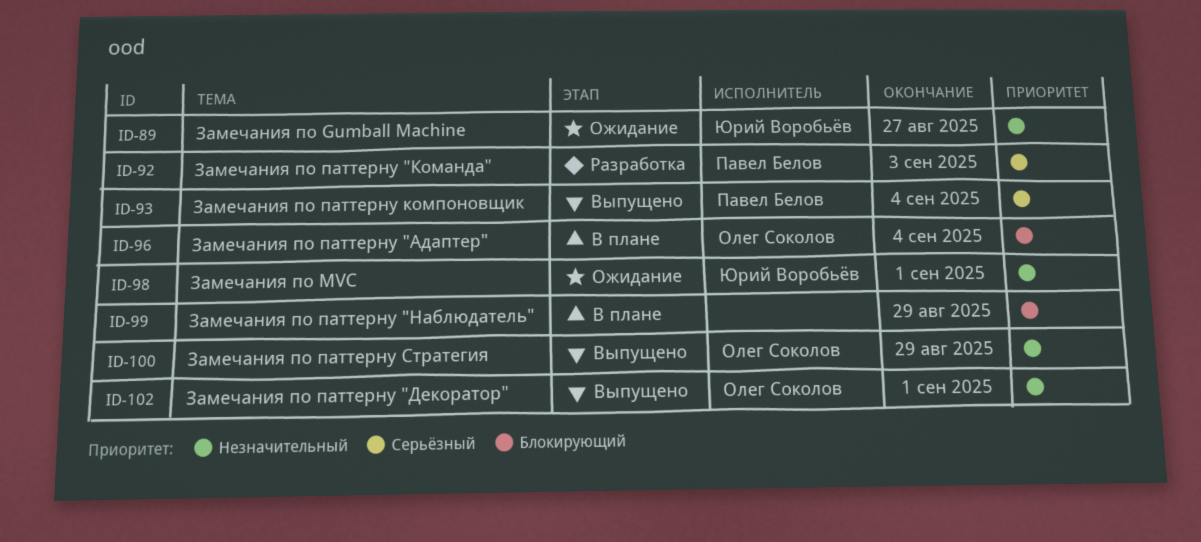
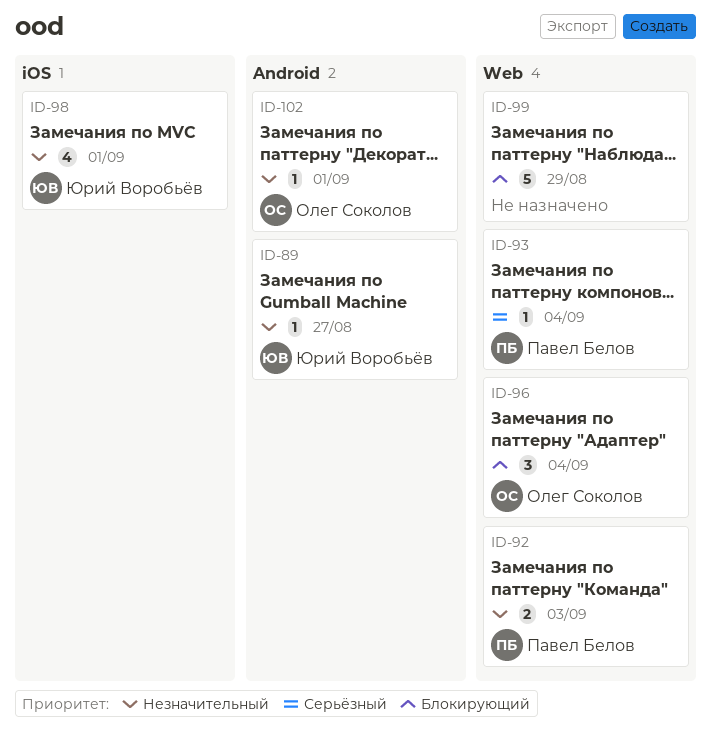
ID-92, priority: Серьёзный -> Незначительный
ID-100: present -> none

